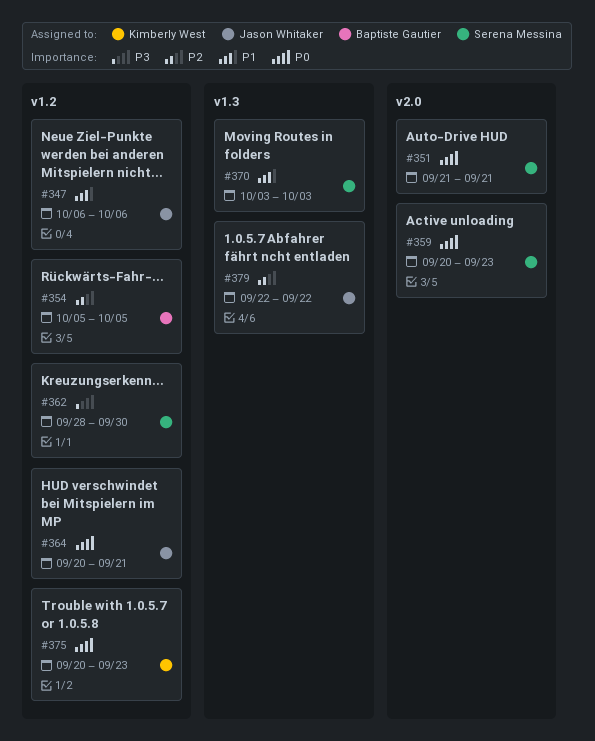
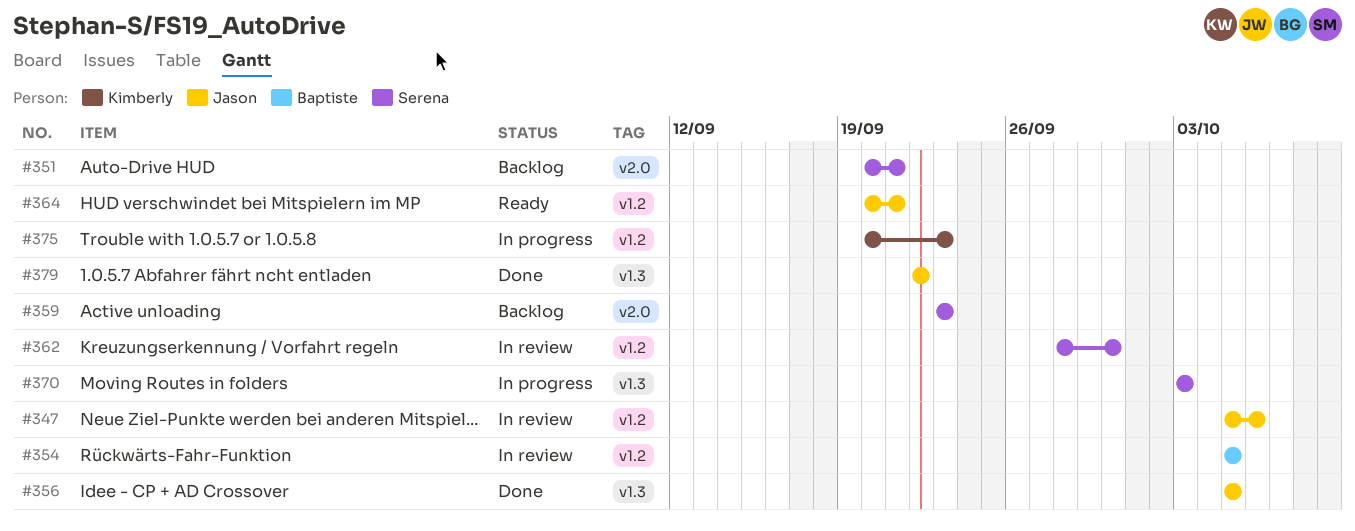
#347, start: Oct 6 -> Oct 5
#351, start: Sep 21 -> Sep 20
#356: none -> present
#359, start: Sep 20 -> Sep 23

